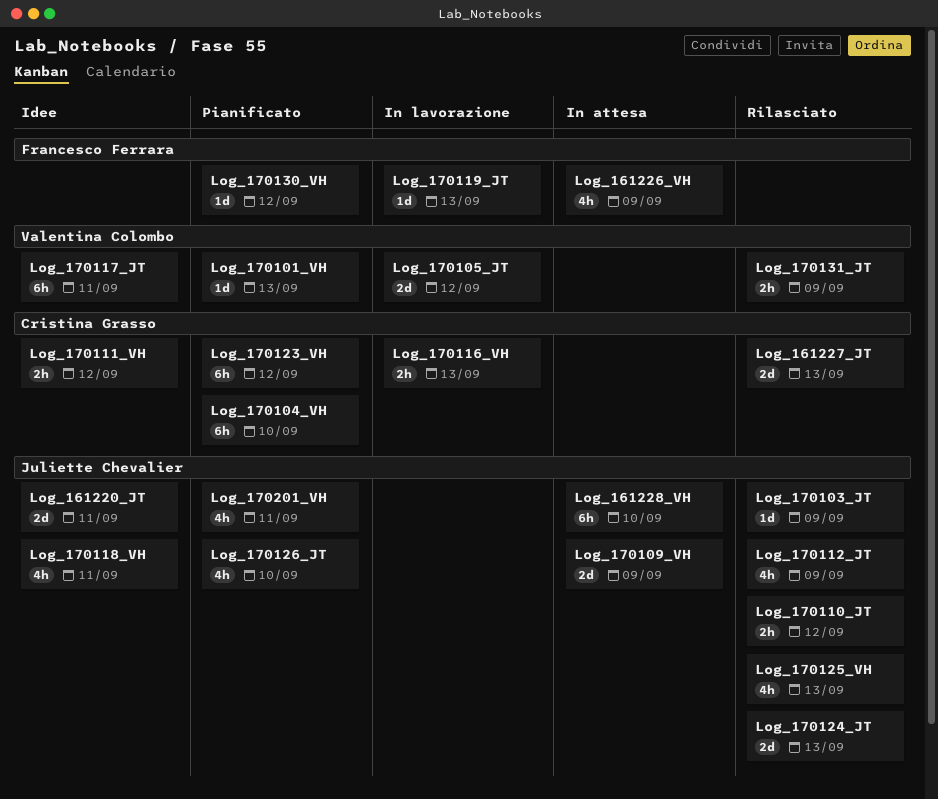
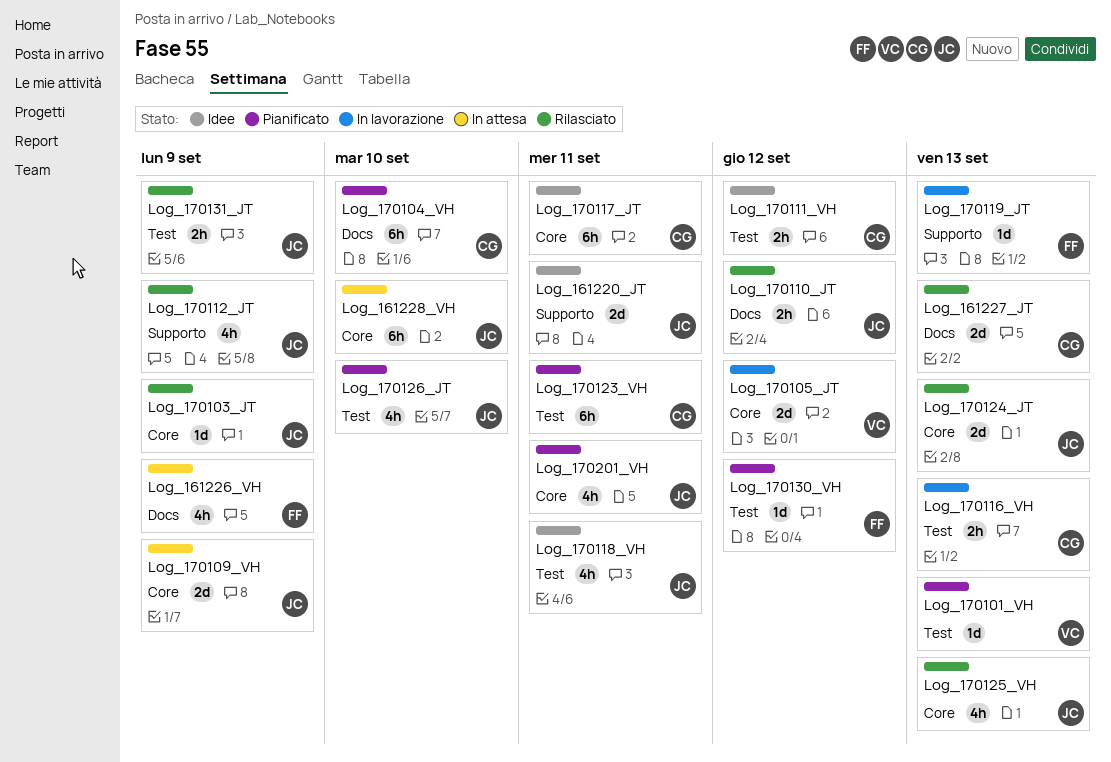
Log_170117_JT, owner: Valentina Colombo -> Cristina Grasso
Log_170123_VH, due: Sep 12 -> Sep 11
Log_170131_JT, owner: Valentina Colombo -> Juliette Chevalier

